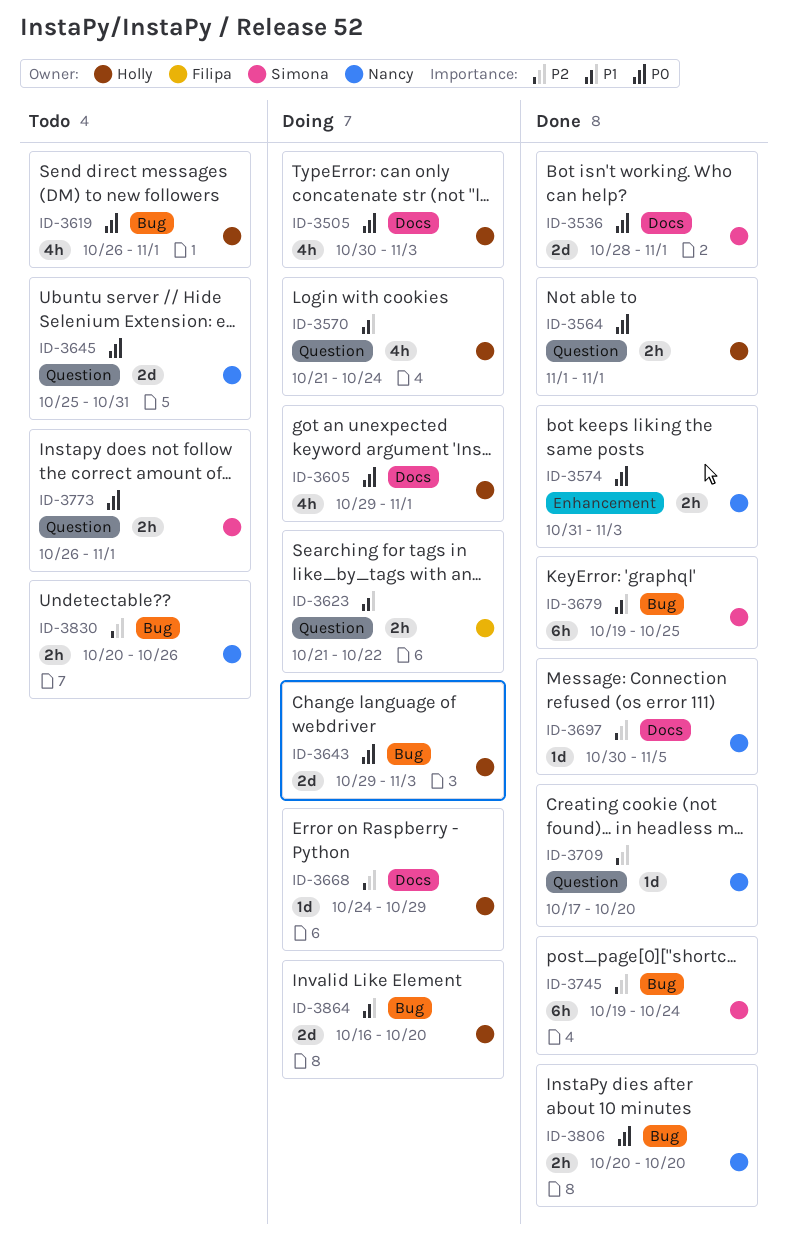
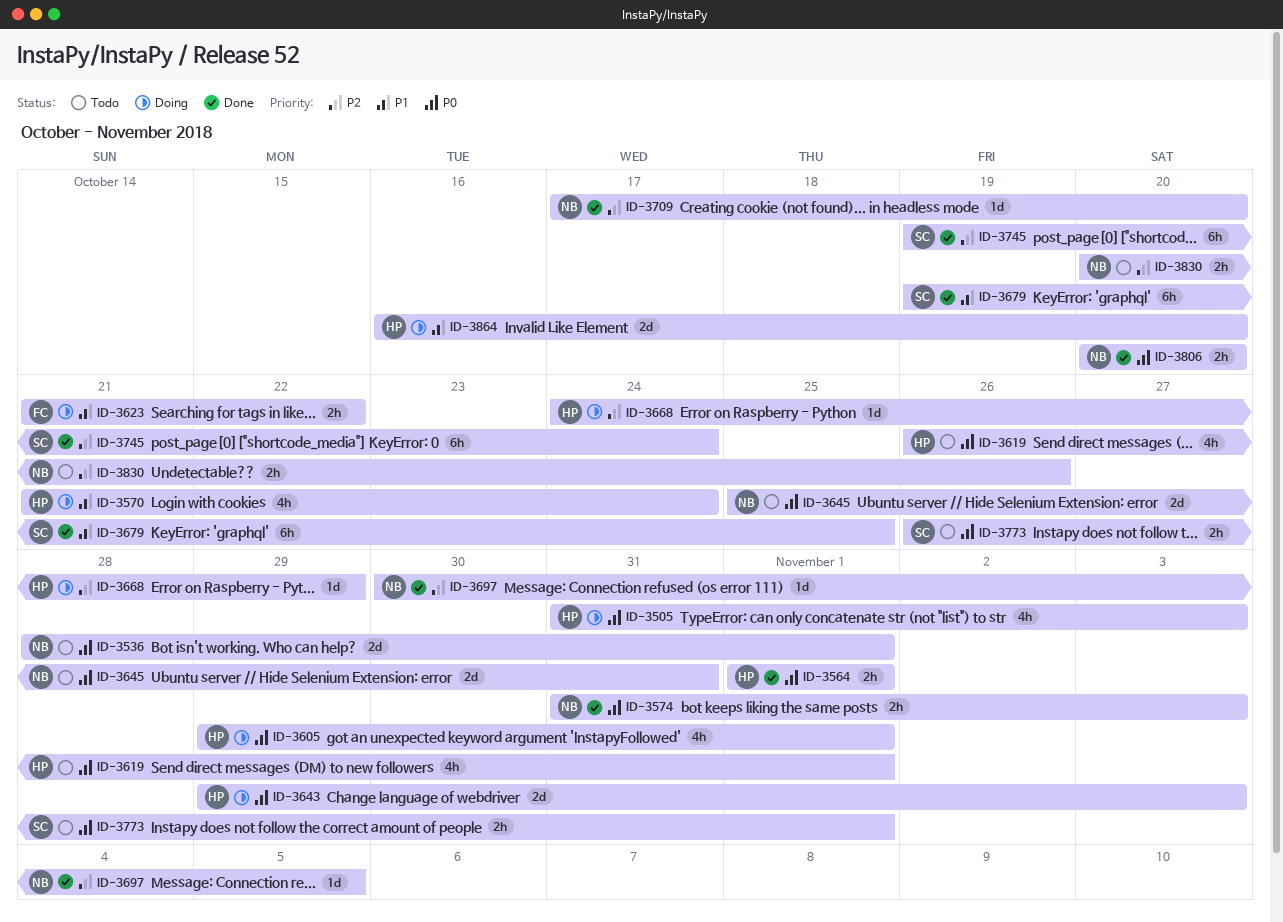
ID-3505, start: Oct 30 -> Oct 31
ID-3536, status: Done -> Todo
ID-3536, owner: Simona -> Nancy

